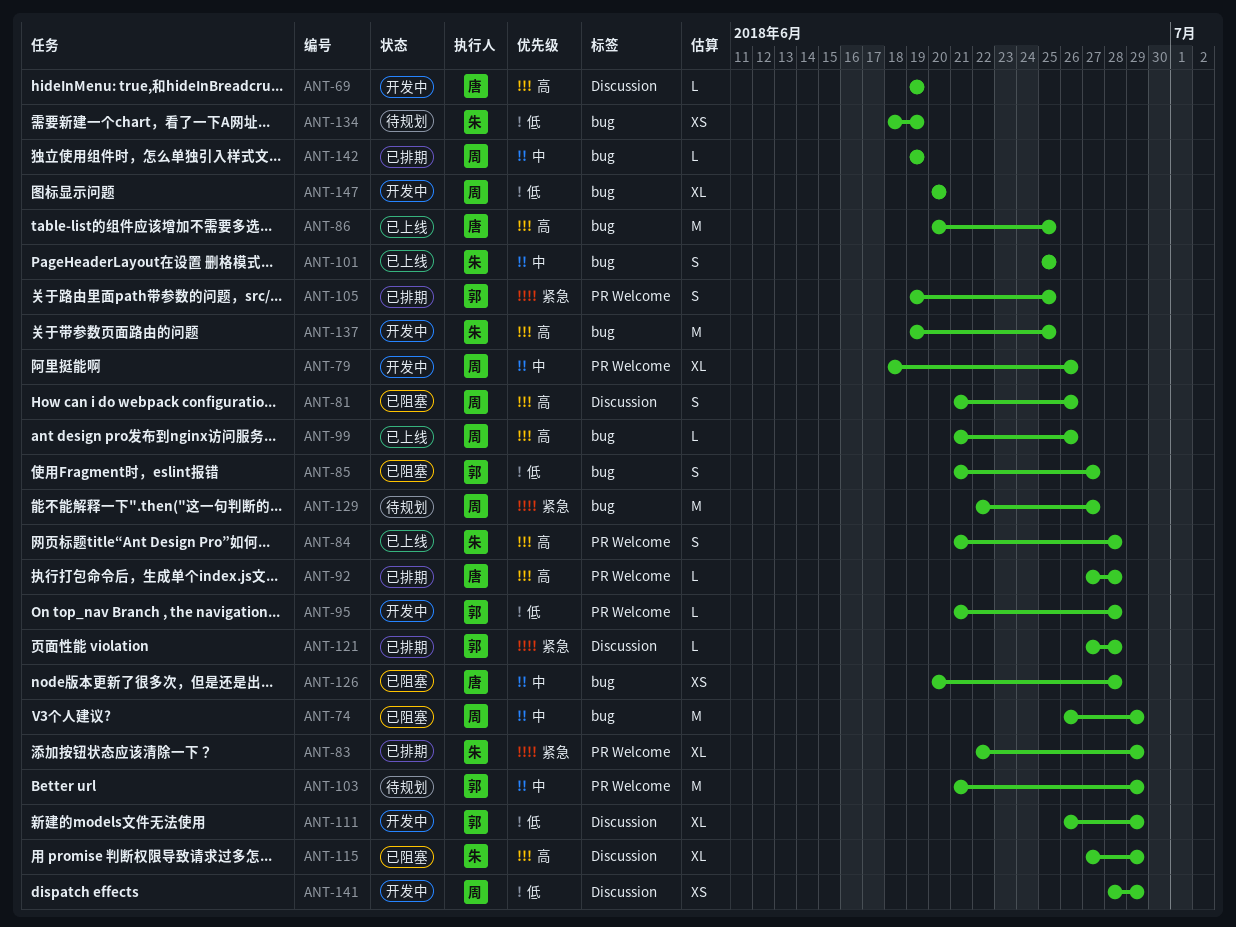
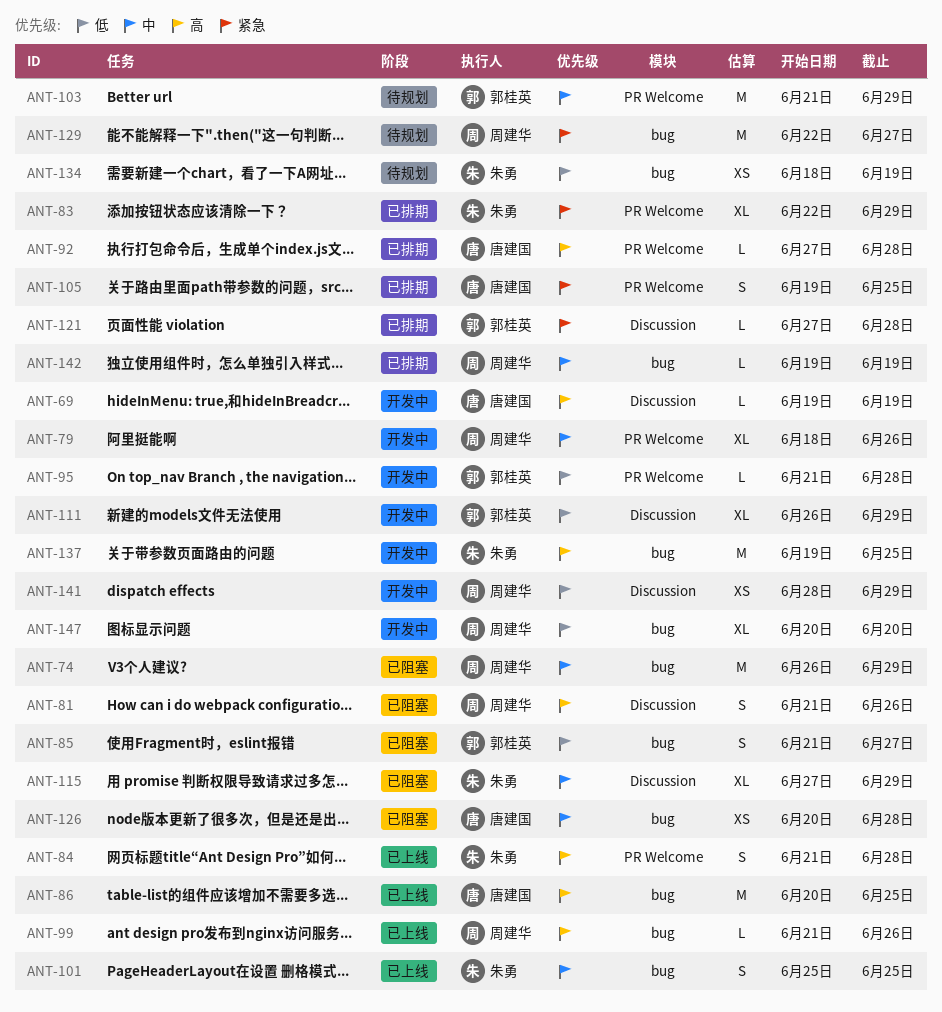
ANT-105, owner: 郭桂英 -> 唐建国
ANT-115, priority: 高 -> 中

